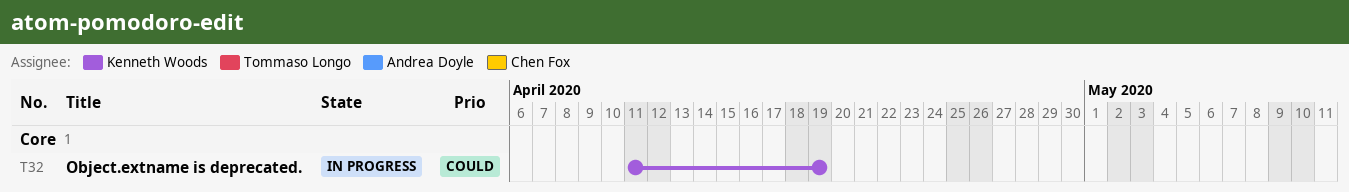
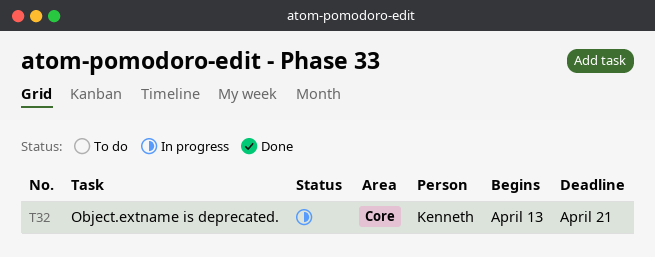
T32, start: Apr 11 -> Apr 13
T32, due: Apr 19 -> Apr 21

